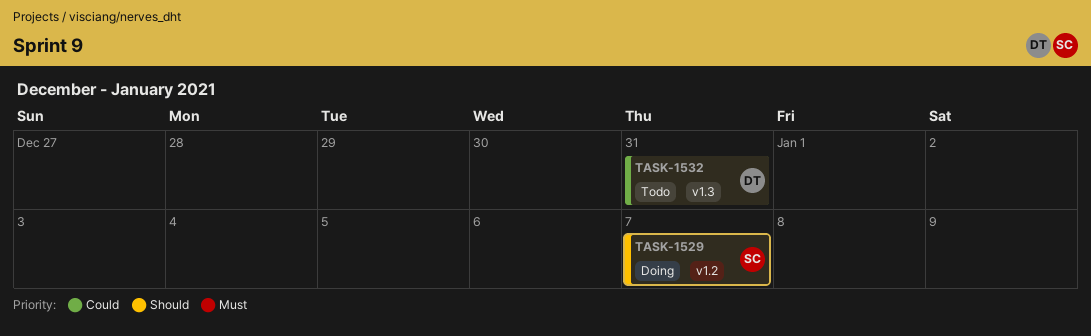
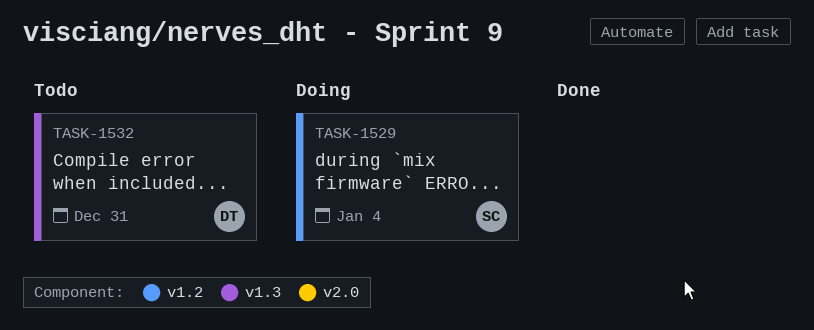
TASK-1529, due: Jan 7 -> Jan 4

